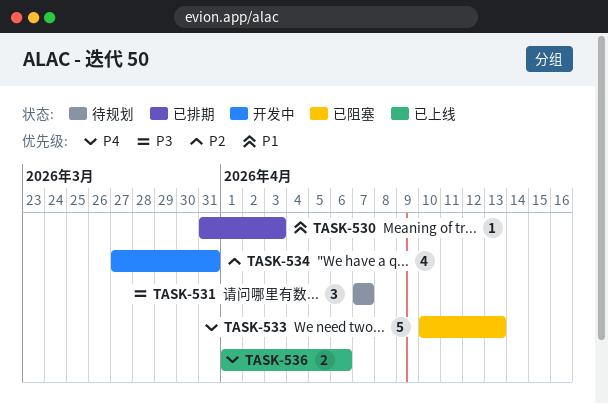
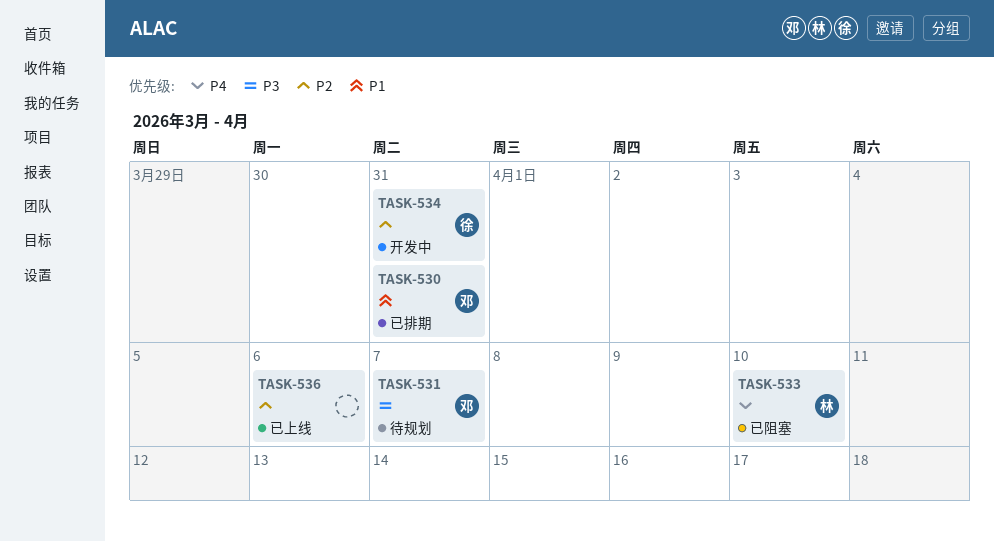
TASK-530, due: Apr 3 -> Mar 31
TASK-533, due: Apr 13 -> Apr 10
TASK-536, priority: P4 -> P2

